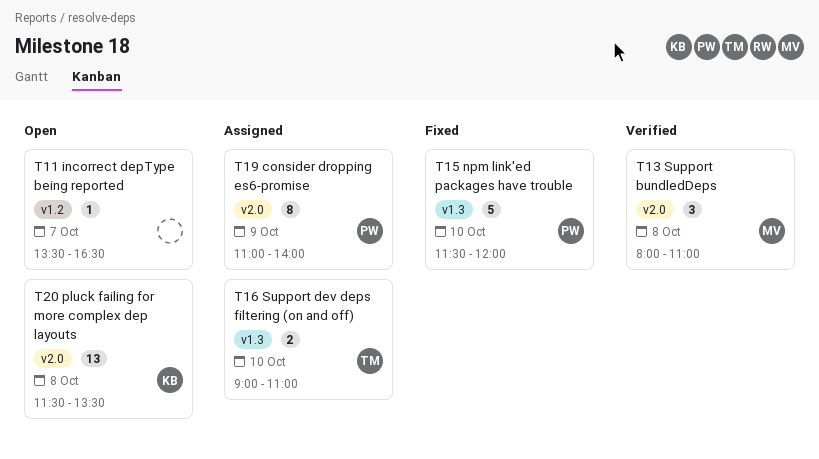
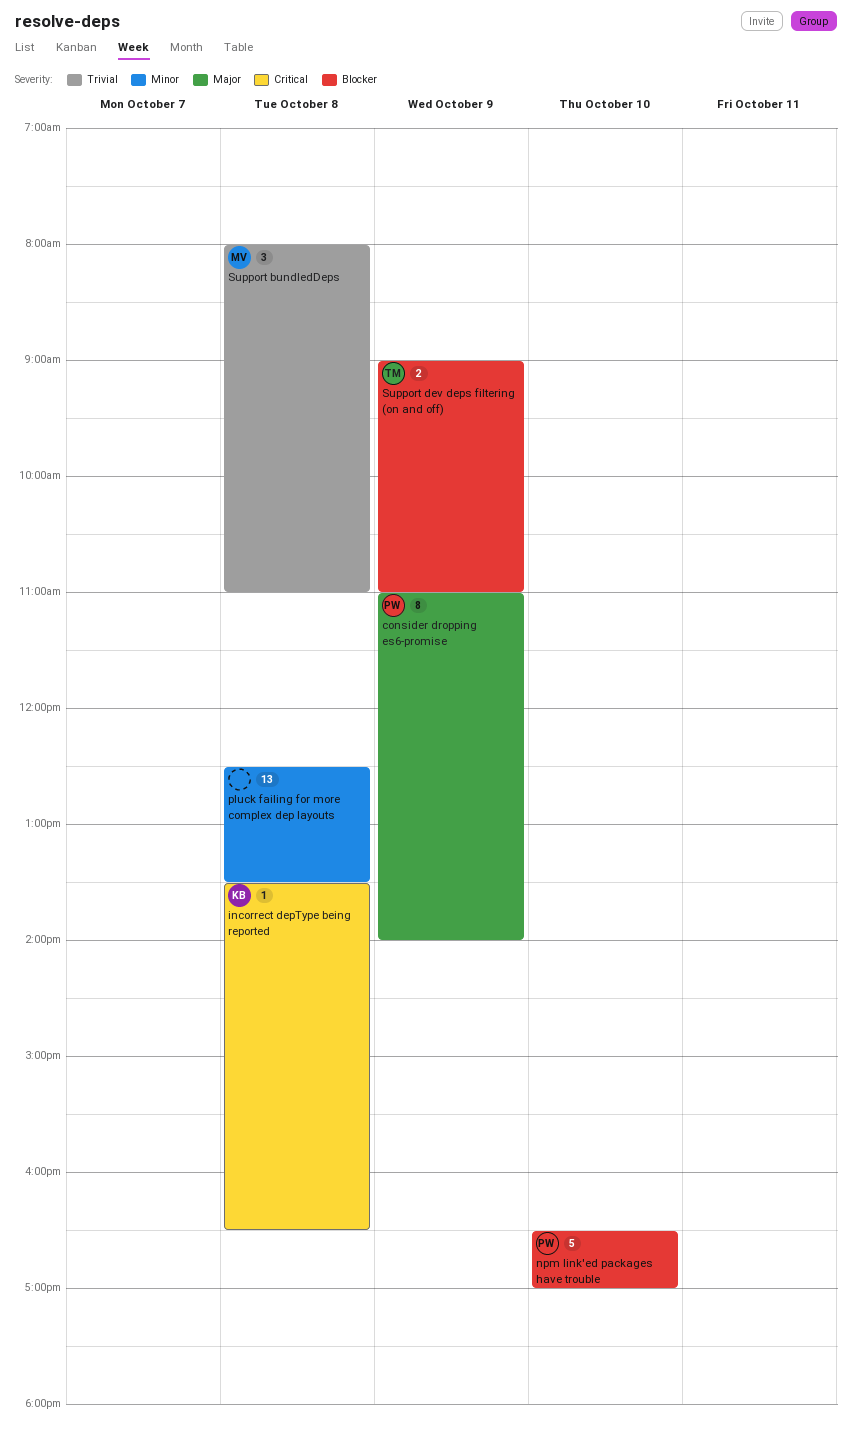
incorrect depType being reported, owner: none -> KB
incorrect depType being reported, day: Oct 7 -> Oct 8
npm link'ed packages have trouble, begins: 11:30 -> 16:30
npm link'ed packages have trouble, ends: 12:00 -> 17:00
pluck failing for more complex dep layouts, owner: KB -> none
pluck failing for more complex dep layouts, begins: 11:30 -> 12:30
Support dev deps filtering (on and off), day: Oct 10 -> Oct 9

